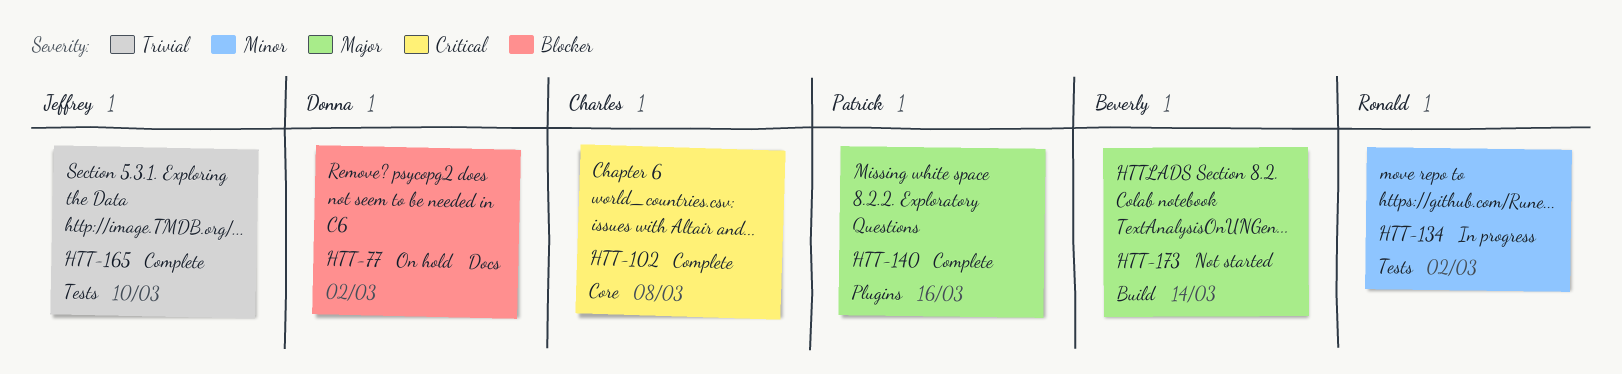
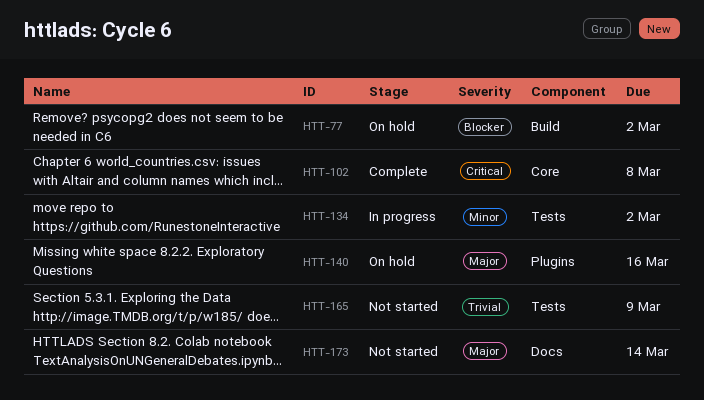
HTT-77, label: Docs -> Build
HTT-140, status: Complete -> On hold
HTT-165, status: Complete -> Not started
HTT-165, due: Mar 10 -> Mar 9
HTT-173, label: Build -> Docs

